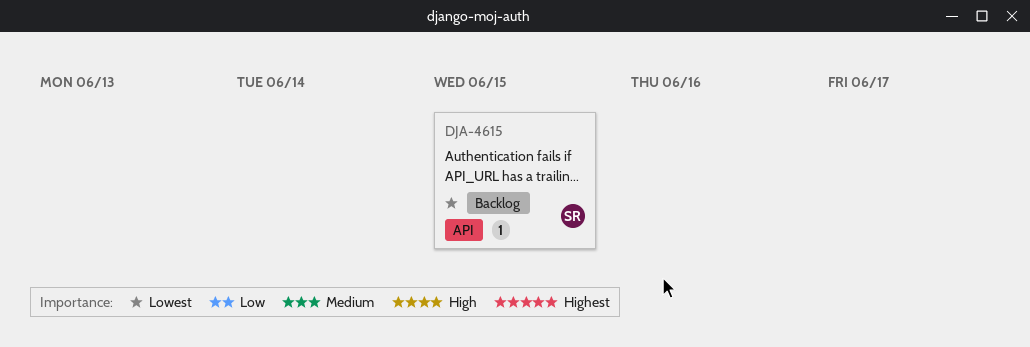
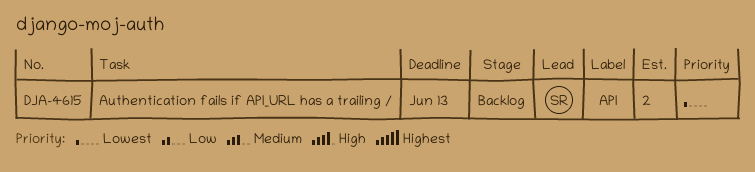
DJA-4615, estimate: 1 -> 2
DJA-4615, due: Jun 15 -> Jun 13

